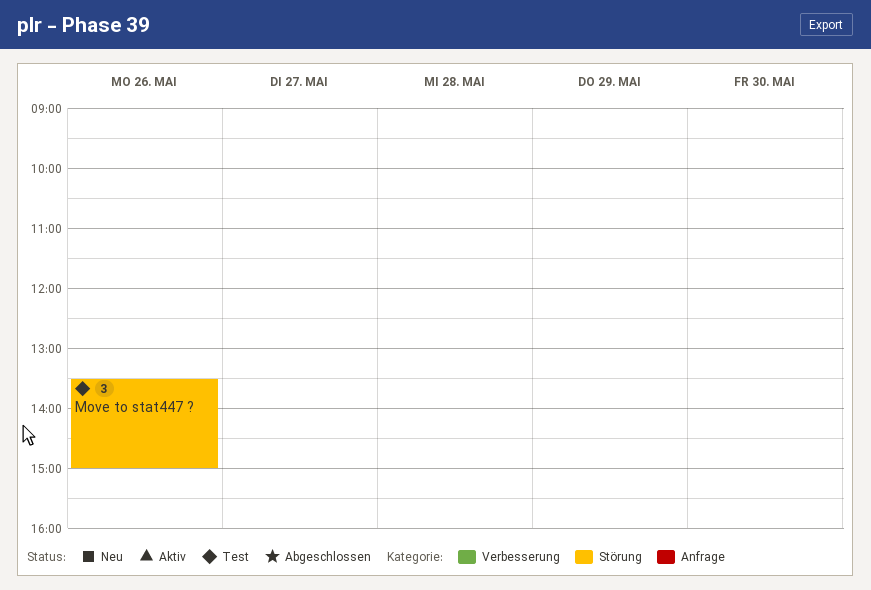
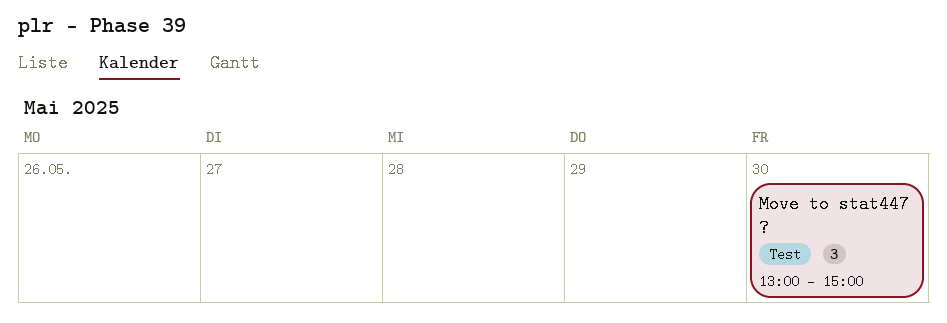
Move to stat447 ?, day: May 26 -> May 30
Move to stat447 ?, begins: 13:30 -> 13:00

